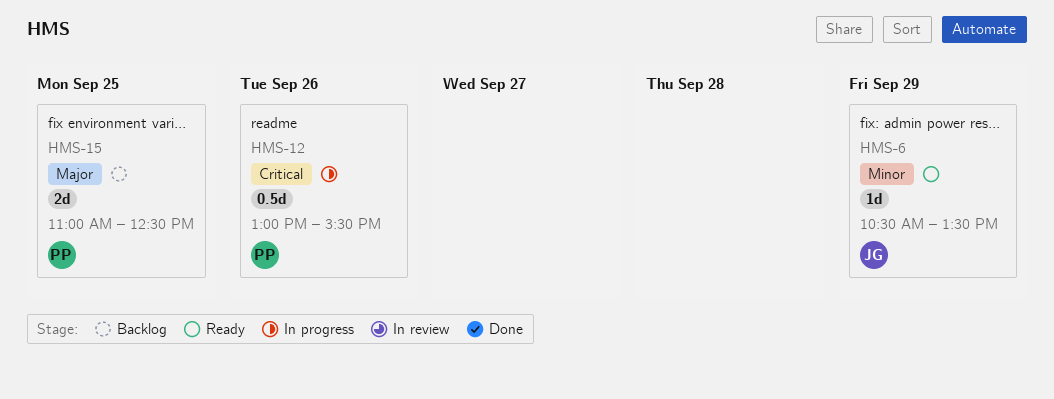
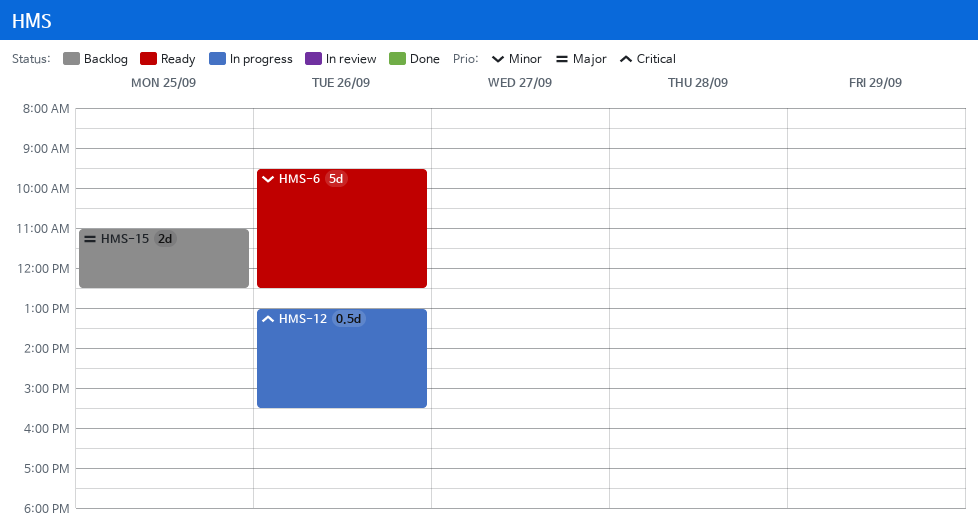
HMS-6, estimate: 1d -> 5d
HMS-6, day: Sep 29 -> Sep 26
HMS-6, begins: 10:30 -> 09:30
HMS-6, ends: 13:30 -> 12:30

